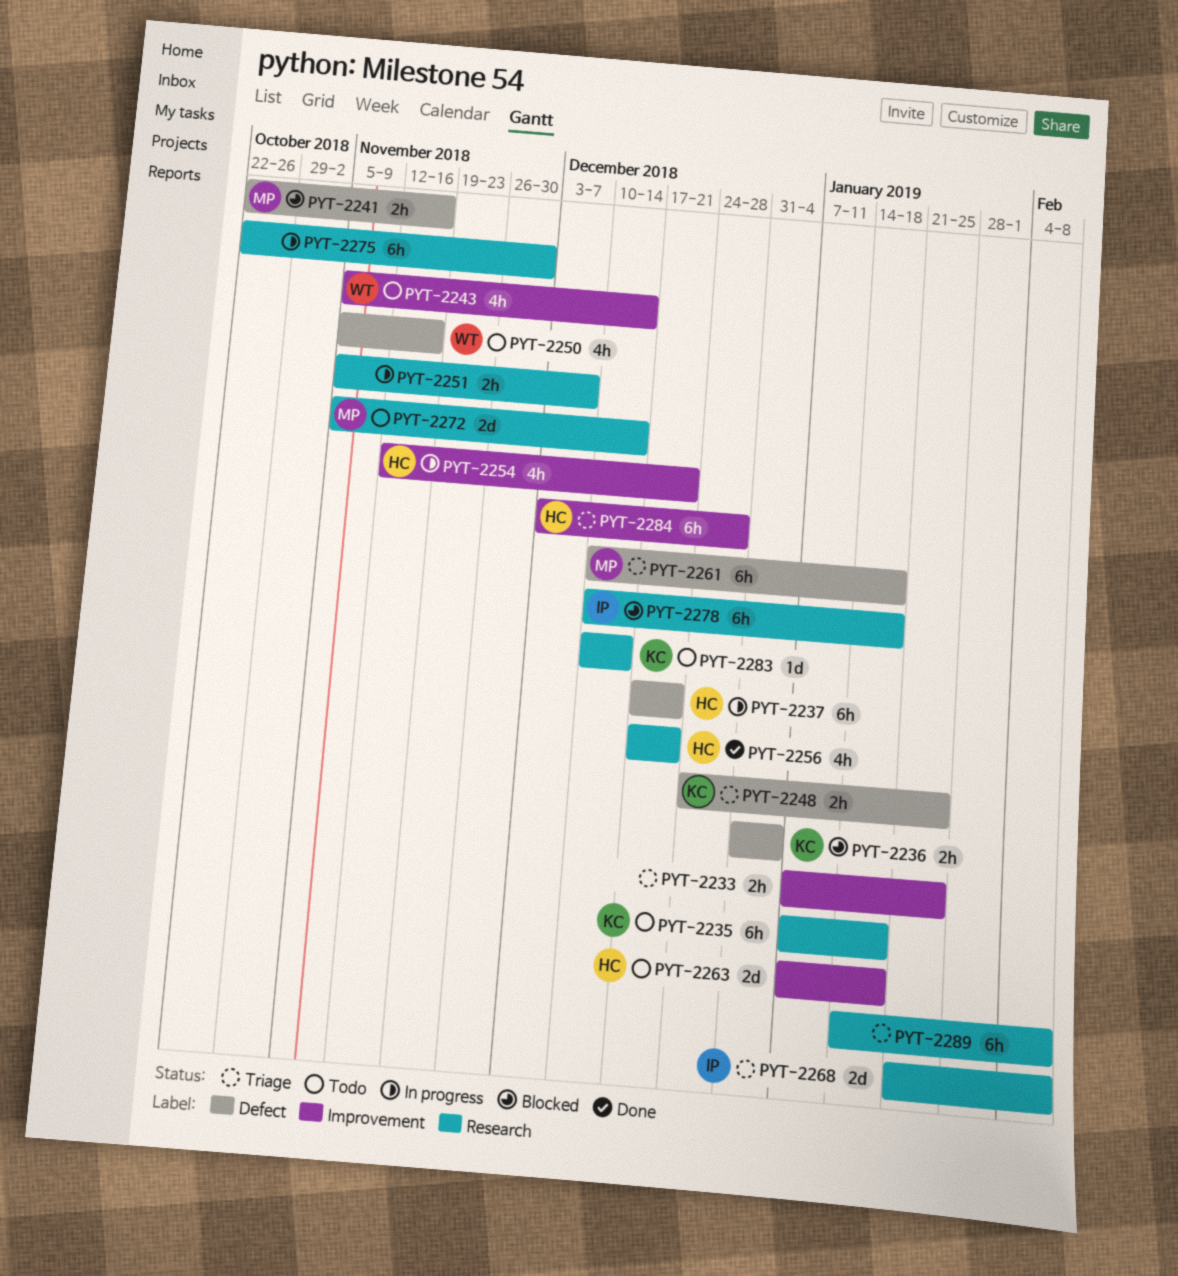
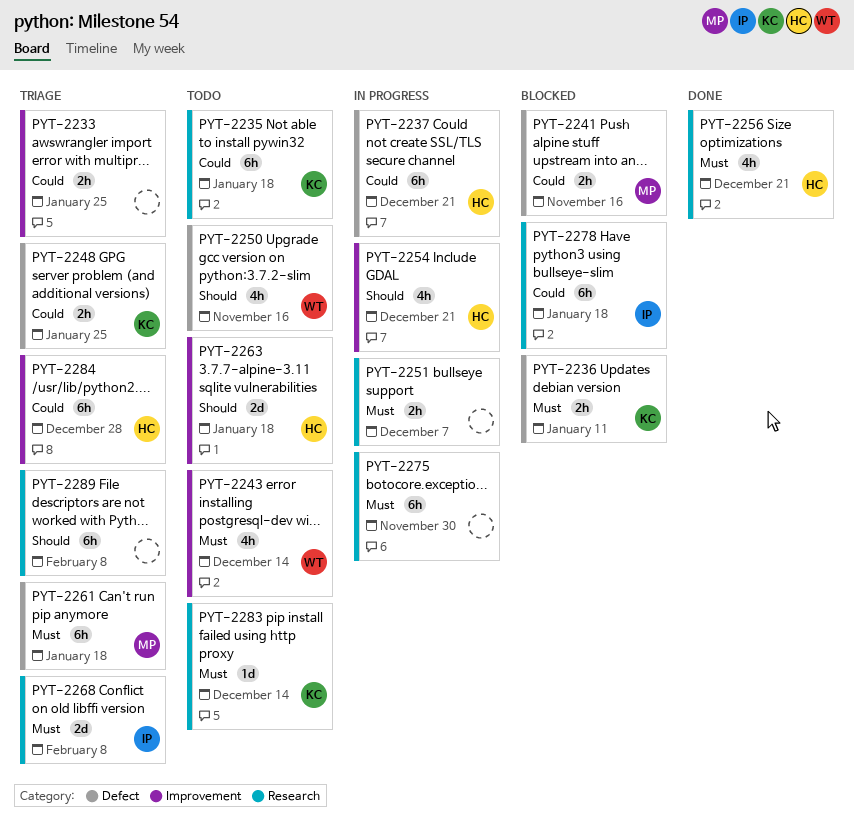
PYT-2236, due: Jan 4 -> Jan 11
PYT-2272: present -> none

